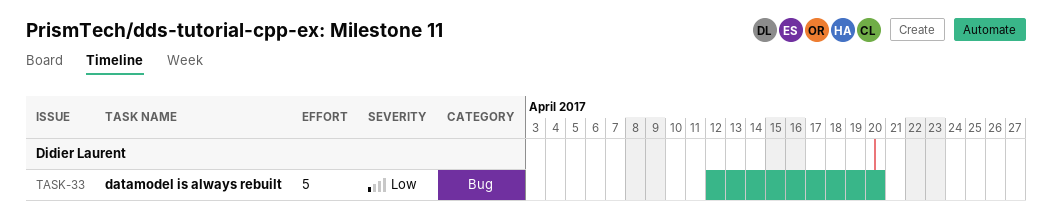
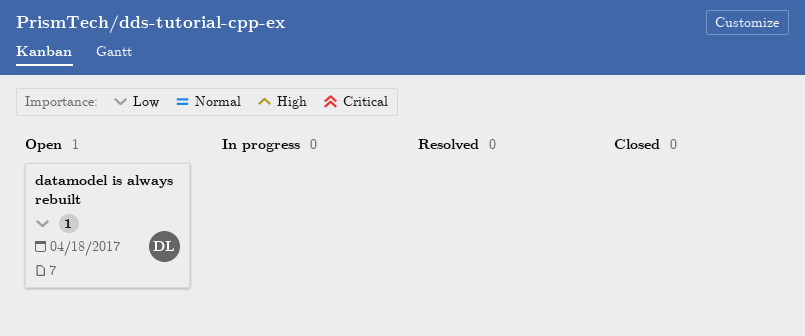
datamodel is always rebuilt, estimate: 5 -> 1
datamodel is always rebuilt, due: Apr 20 -> Apr 18

